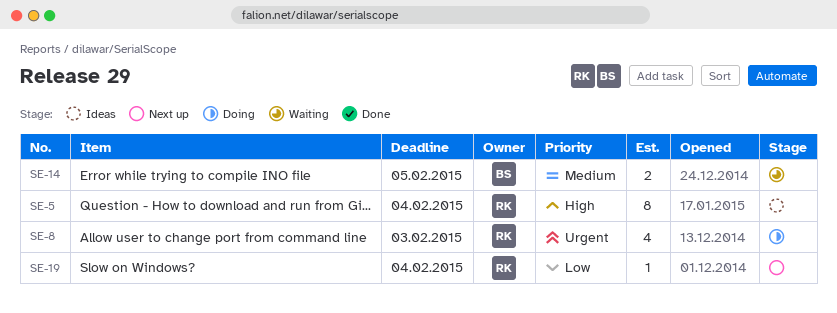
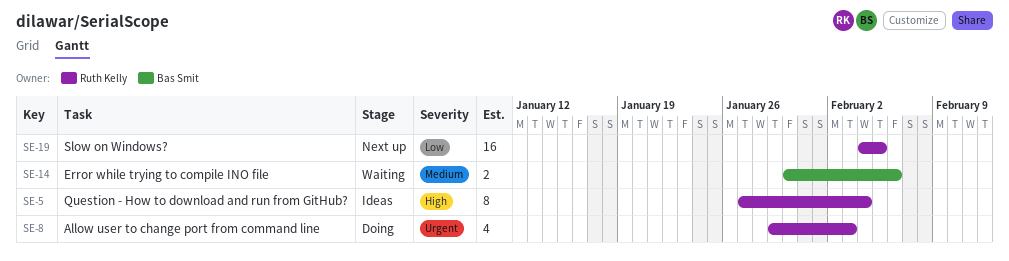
SE-14, due: Feb 5 -> Feb 6
SE-19, estimate: 1 -> 16
SE-19, due: Feb 4 -> Feb 5

